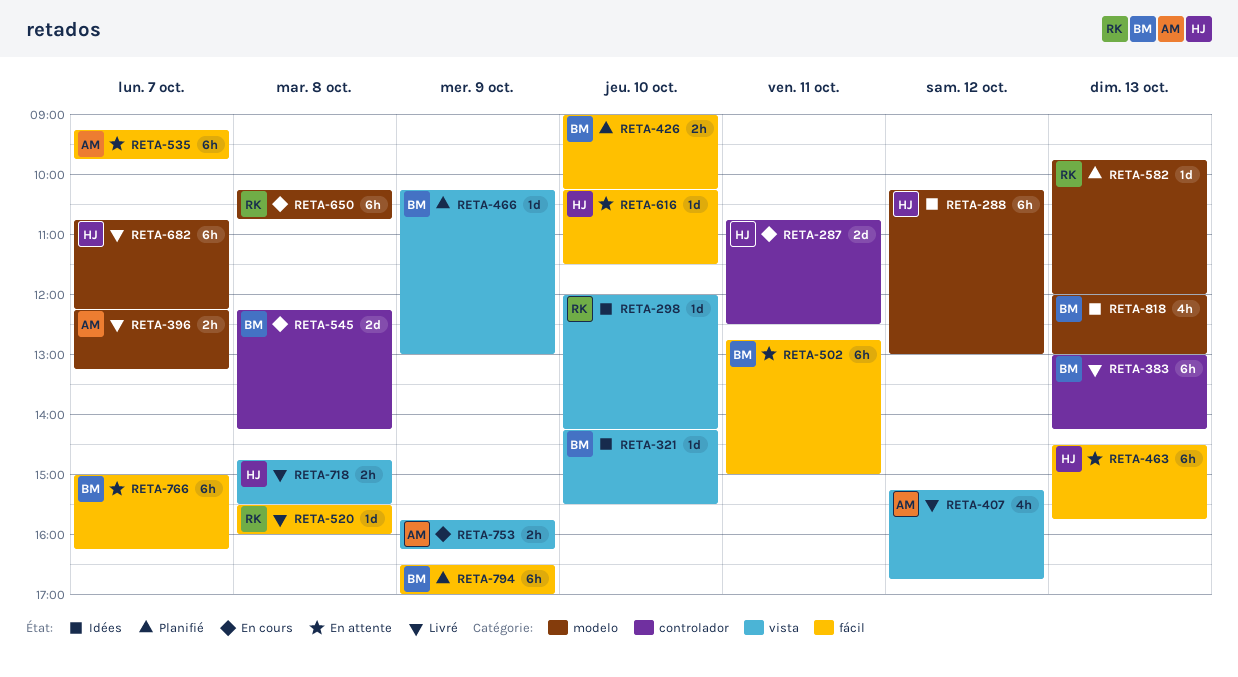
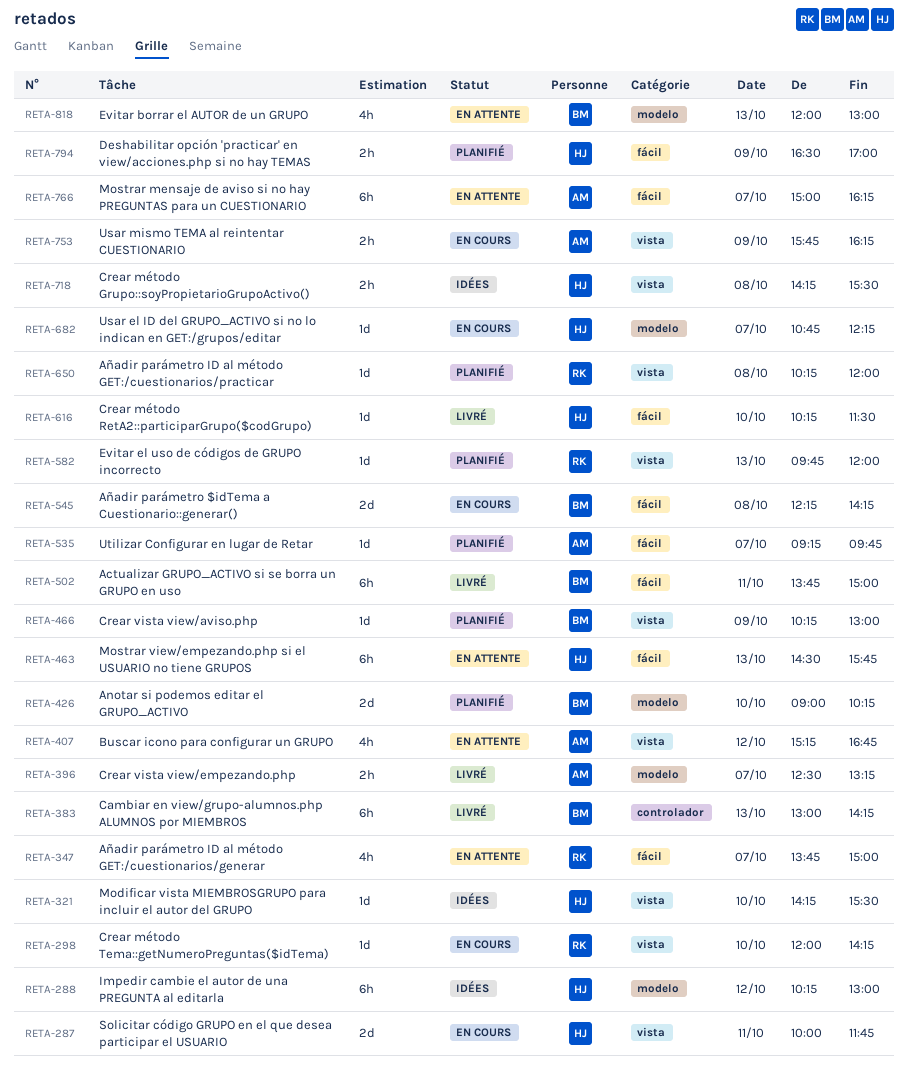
RETA-287, label: controlador -> vista
RETA-287, begins: 10:45 -> 10:00
RETA-287, ends: 12:30 -> 11:45
RETA-298, status: Idées -> En cours
RETA-321, owner: BM -> HJ
RETA-347: none -> present
RETA-396, begins: 12:15 -> 12:30
RETA-407, status: Livré -> En attente
RETA-426, label: fácil -> modelo
RETA-426, estimate: 2h -> 2d
RETA-502, status: En attente -> Livré
RETA-502, begins: 12:45 -> 13:45
RETA-520: present -> none
RETA-535, status: En attente -> Planifié
RETA-535, estimate: 6h -> 1d
RETA-545, label: controlador -> fácil
RETA-582, label: modelo -> vista
RETA-616, status: En attente -> Livré
RETA-650, status: En cours -> Planifié
RETA-650, label: modelo -> vista
RETA-650, estimate: 6h -> 1d
RETA-650, ends: 10:45 -> 12:00
RETA-682, status: Livré -> En cours
RETA-682, estimate: 6h -> 1d
RETA-718, status: Livré -> Idées
RETA-718, begins: 14:45 -> 14:15
RETA-766, owner: BM -> AM
RETA-794, owner: BM -> HJ
RETA-794, estimate: 6h -> 2h
RETA-818, status: Idées -> En attente

